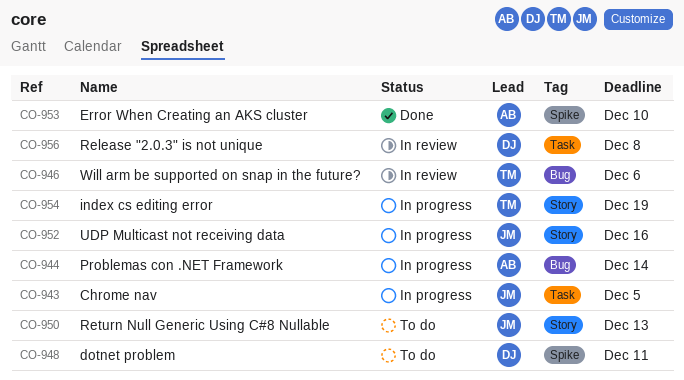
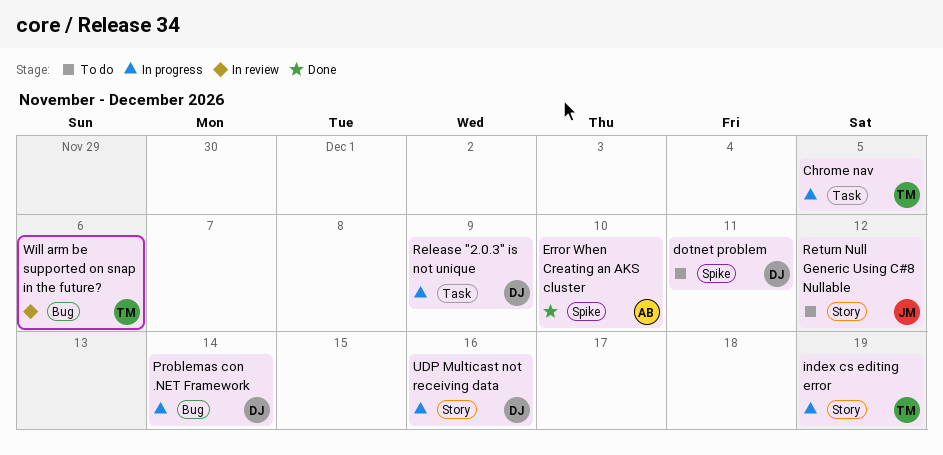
Chrome nav, owner: JM -> TM
Problemas con .NET Framework, owner: AB -> DJ
Release "2.0.3" is not unique, status: In review -> In progress
Release "2.0.3" is not unique, due: Dec 8 -> Dec 9
Return Null Generic Using C#8 Nullable, due: Dec 13 -> Dec 12
UDP Multicast not receiving data, owner: JM -> DJ

